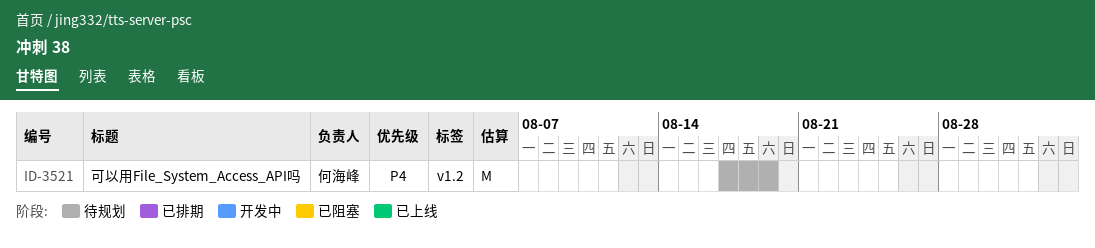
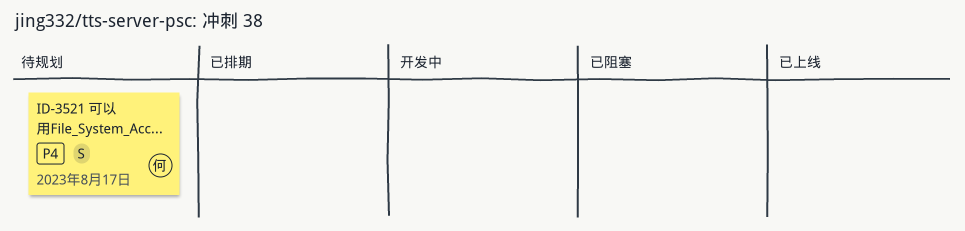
ID-3521, estimate: M -> S
ID-3521, due: Aug 19 -> Aug 17

